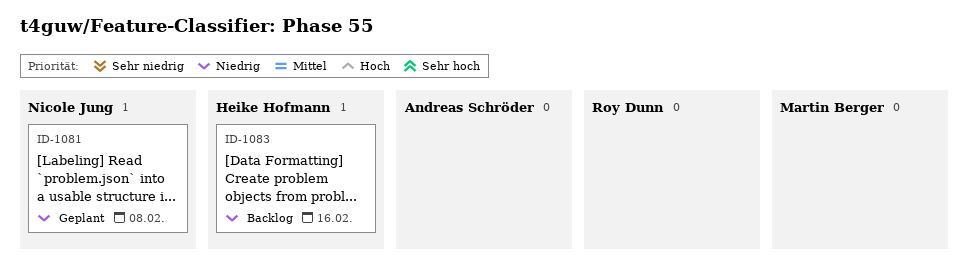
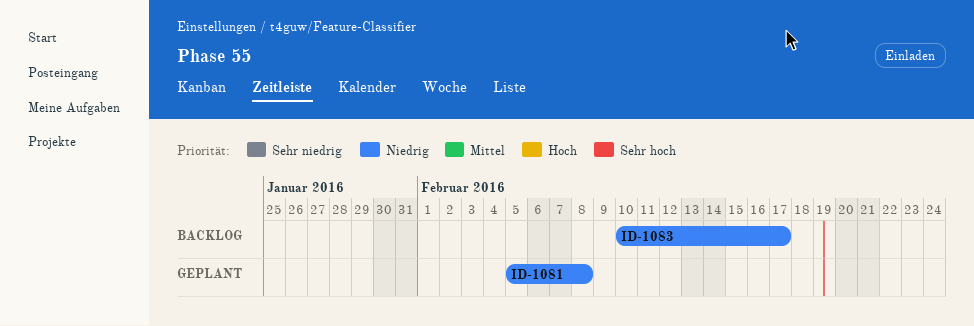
ID-1083, due: Feb 16 -> Feb 17

